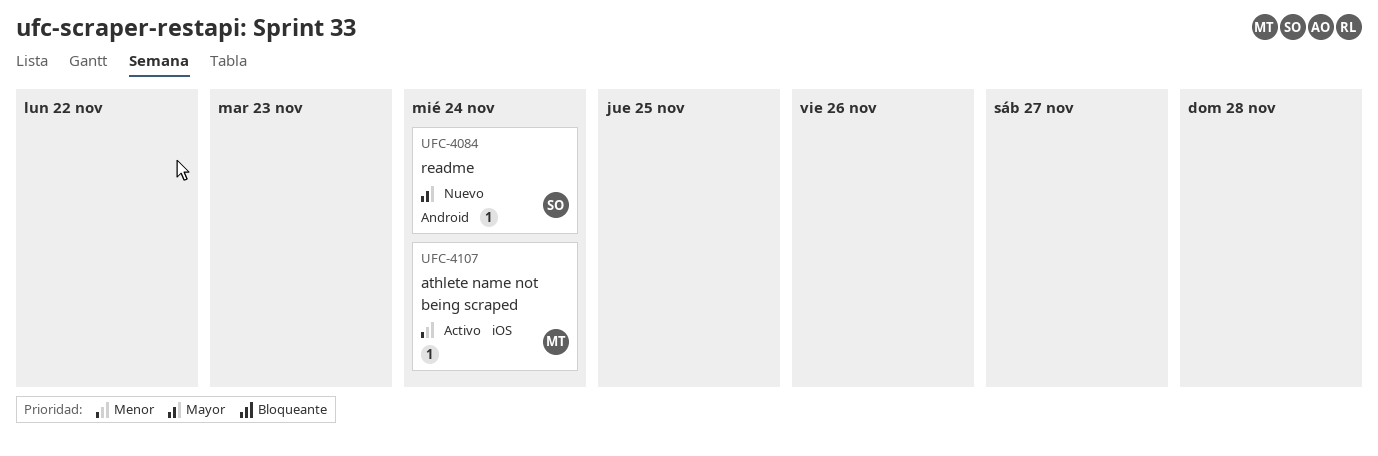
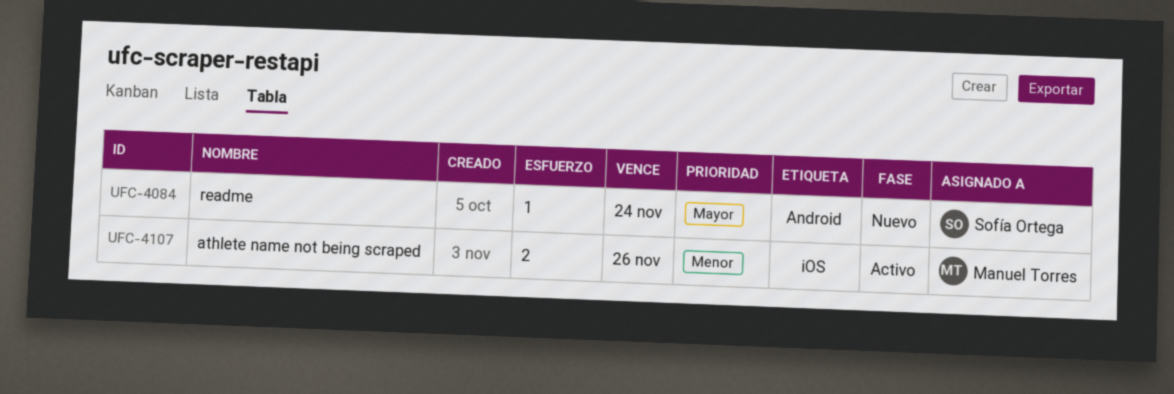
UFC-4107, estimate: 1 -> 2
UFC-4107, due: Nov 24 -> Nov 26

